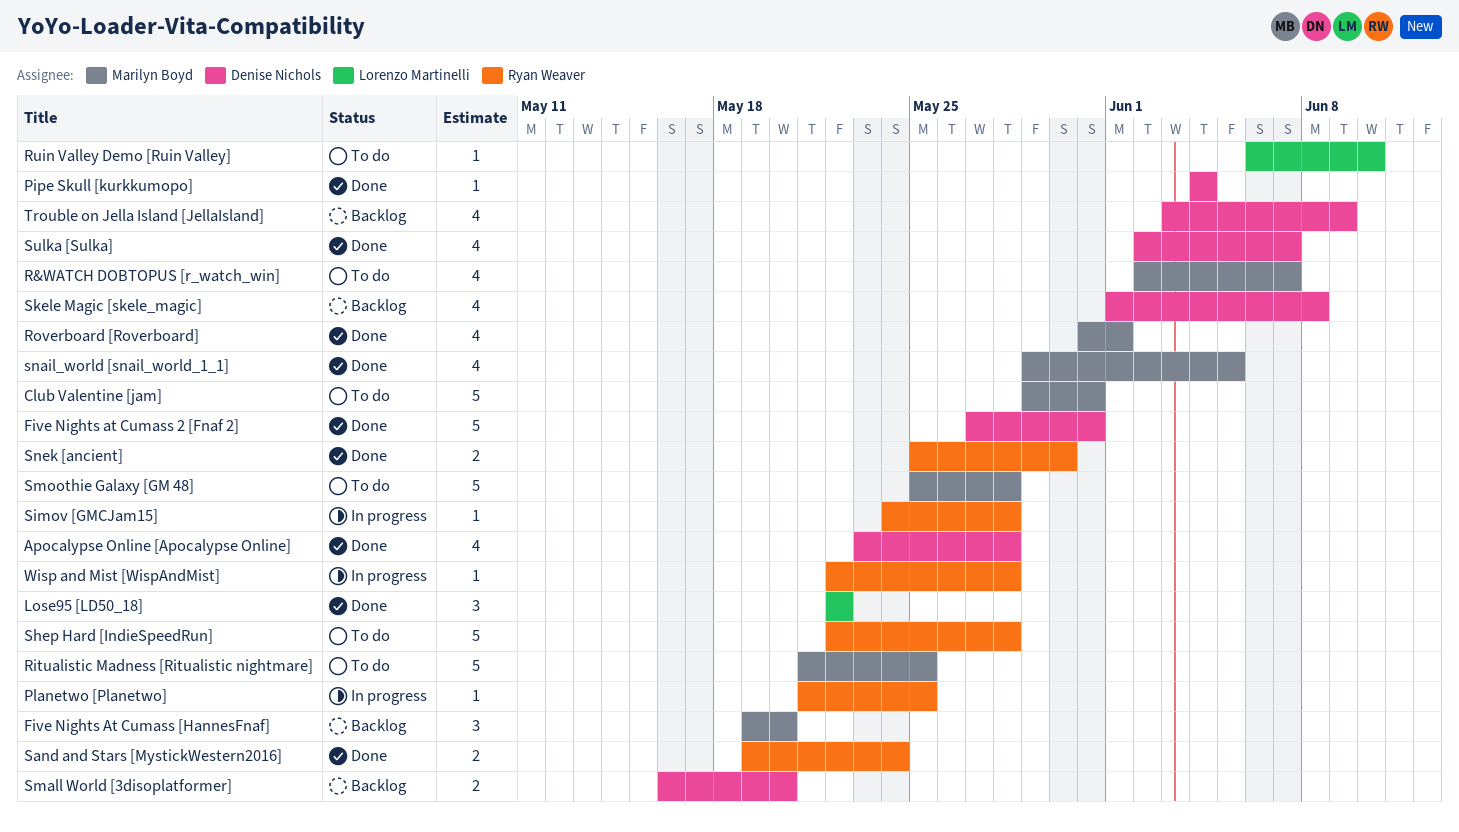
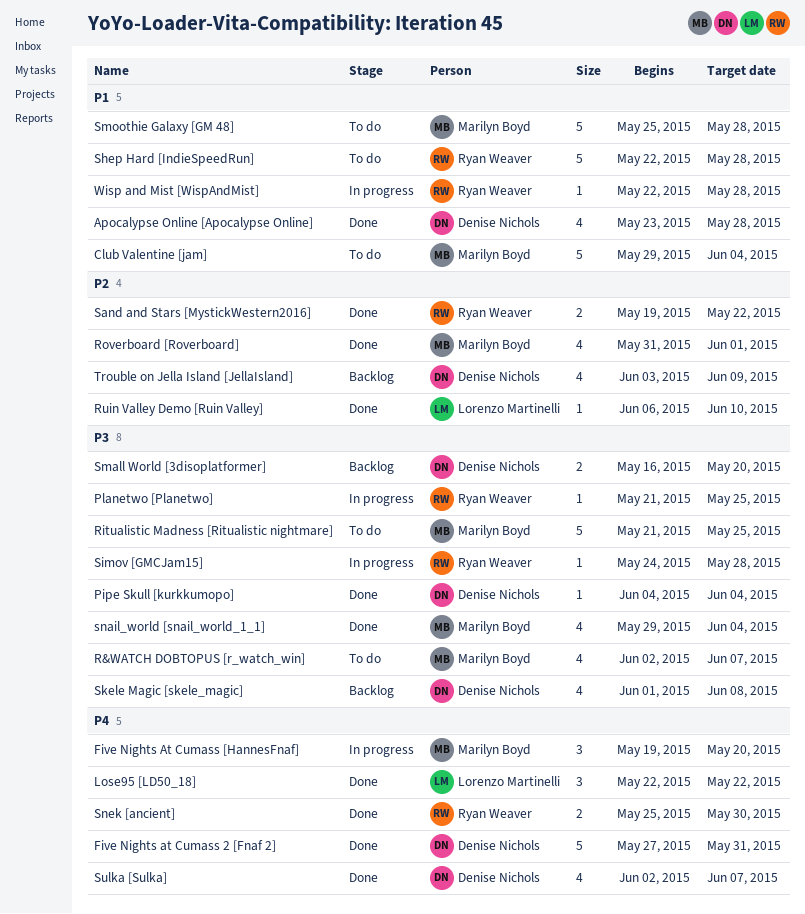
Club Valentine [jam], due: May 31 -> Jun 4
Five Nights At Cumass [HannesFnaf], status: Backlog -> In progress
Ruin Valley Demo [Ruin Valley], status: To do -> Done
Sand and Stars [MystickWestern2016], due: May 24 -> May 22
snail_world [snail_world_1_1], due: Jun 5 -> Jun 4

